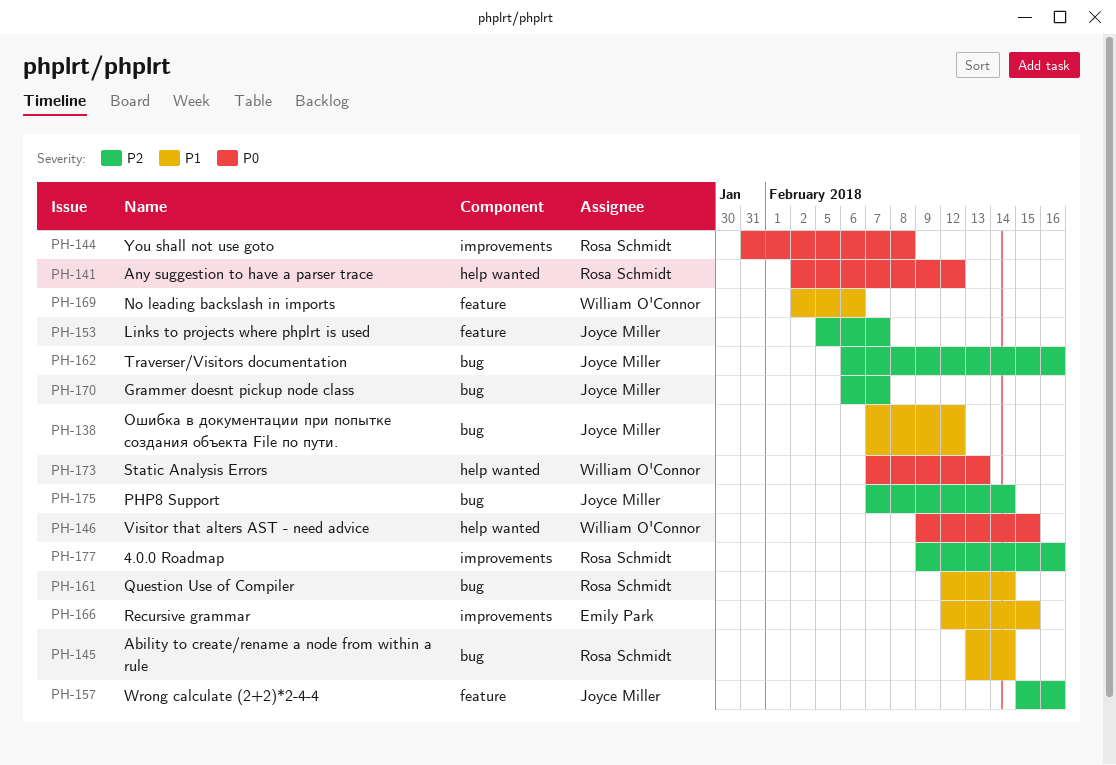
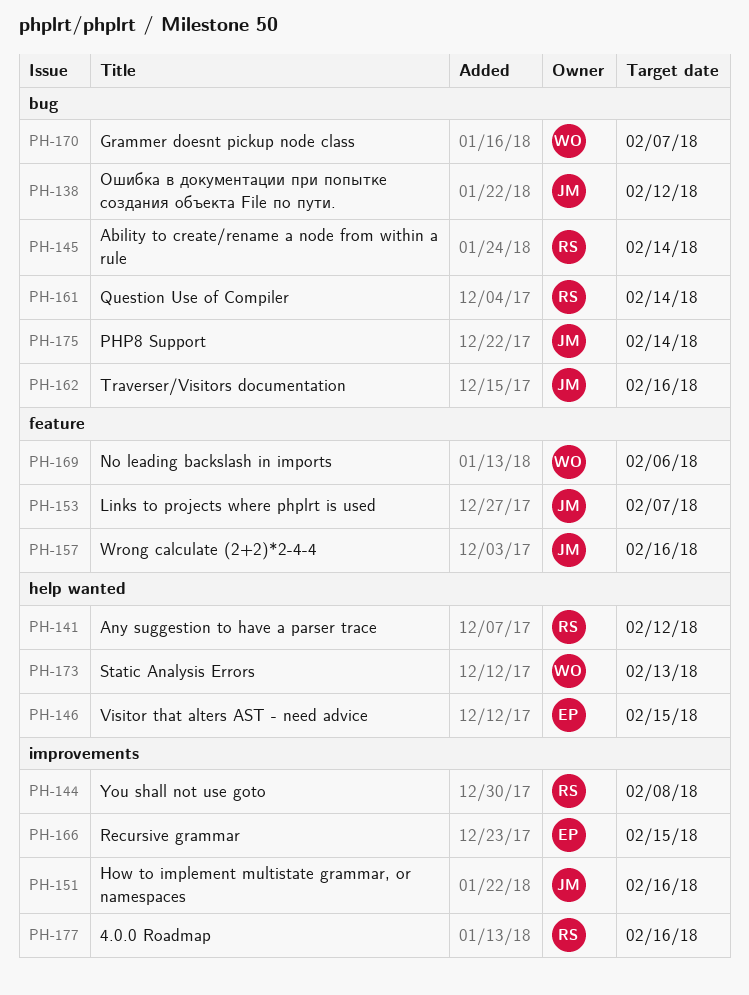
PH-146, owner: William O'Connor -> Emily Park
PH-151: none -> present
PH-170, owner: Joyce Miller -> William O'Connor

